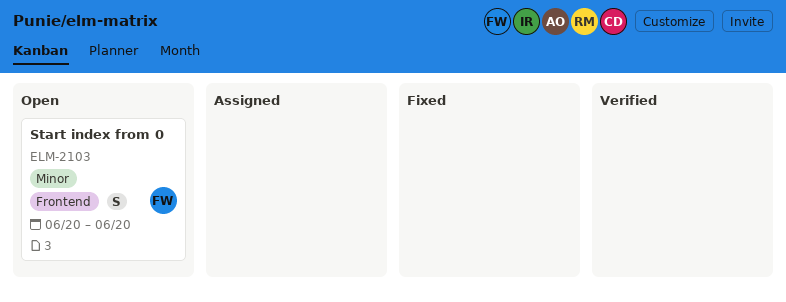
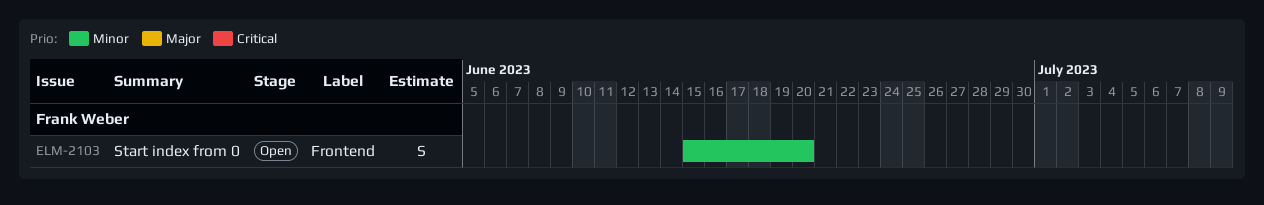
ELM-2103, start: Jun 20 -> Jun 15

